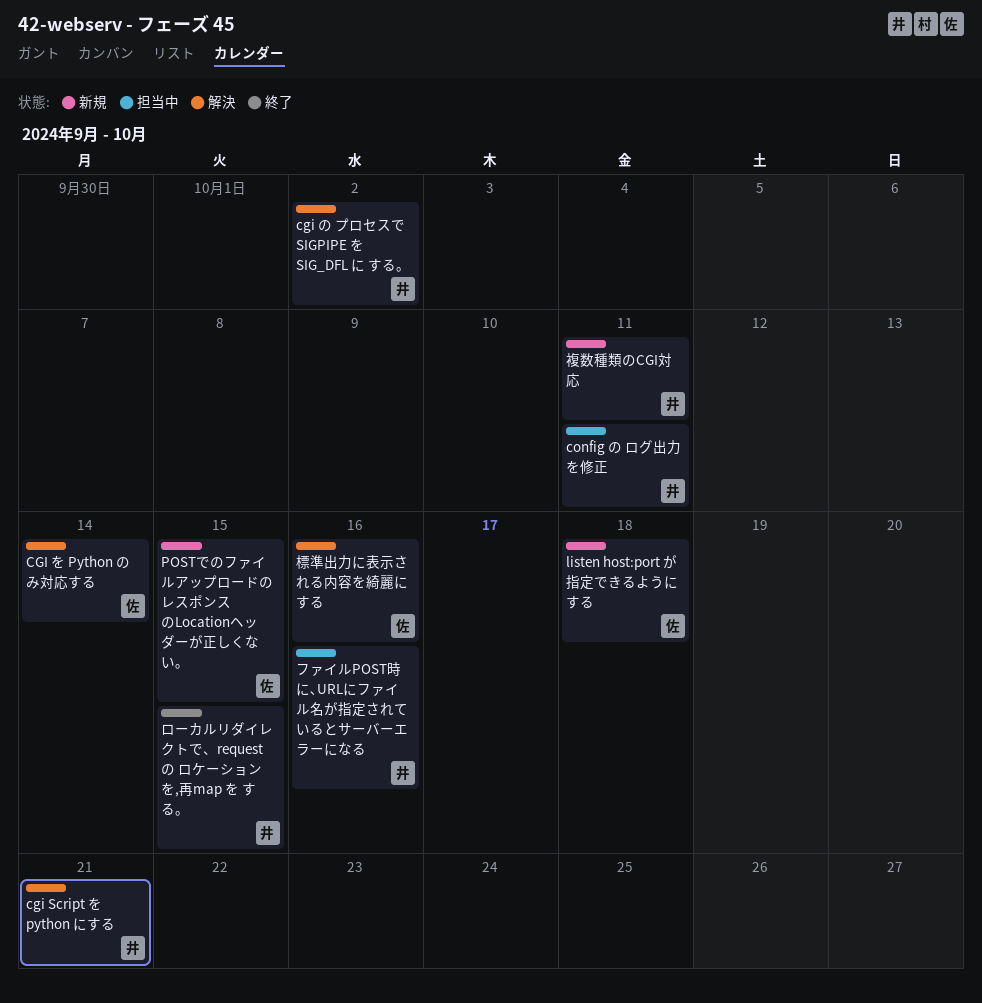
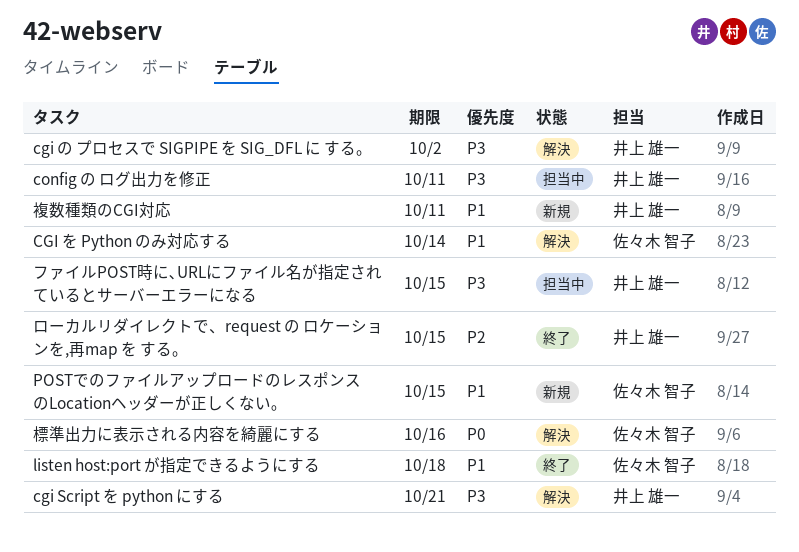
listen host:port が指定できるようにする, status: 新規 -> 終了
ファイルPOST時に､URLにファイル名が指定されているとサーバーエラーになる, due: Oct 16 -> Oct 15

